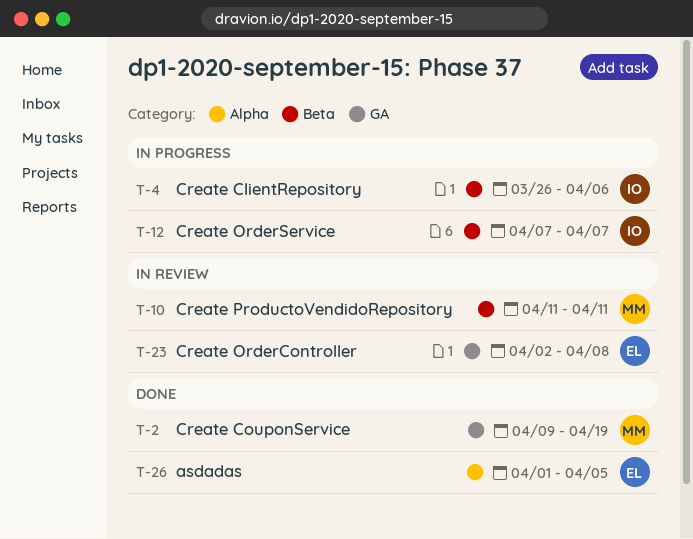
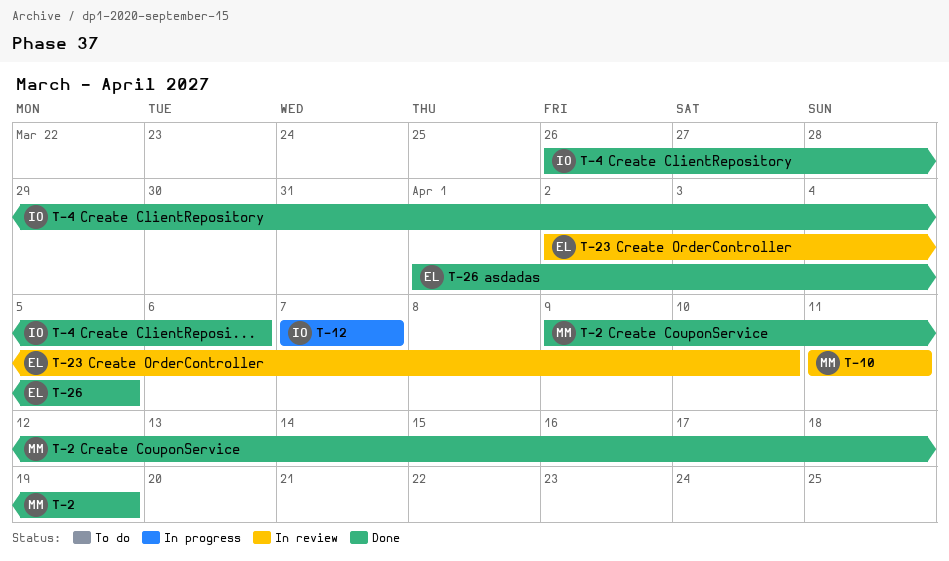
T-4, status: In progress -> Done
T-23, due: Apr 8 -> Apr 10

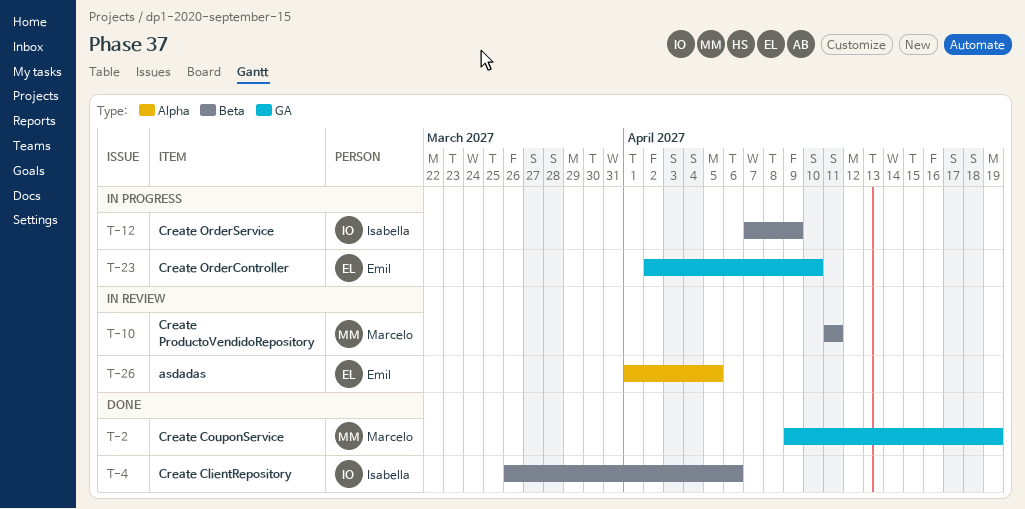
T-12, due: Apr 7 -> Apr 9
T-23, status: In review -> In progress
T-26, status: Done -> In review

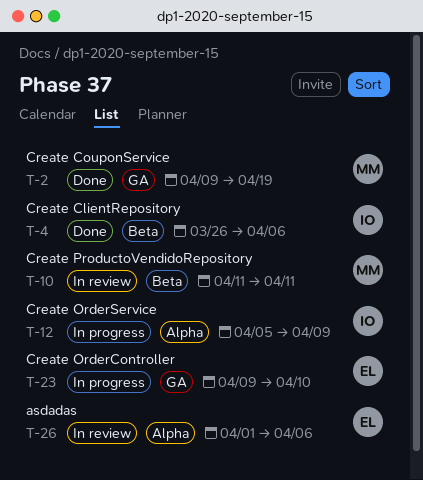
T-12, label: Beta -> Alpha
T-12, start: Apr 7 -> Apr 5
T-23, start: Apr 2 -> Apr 9
T-26, due: Apr 5 -> Apr 6

